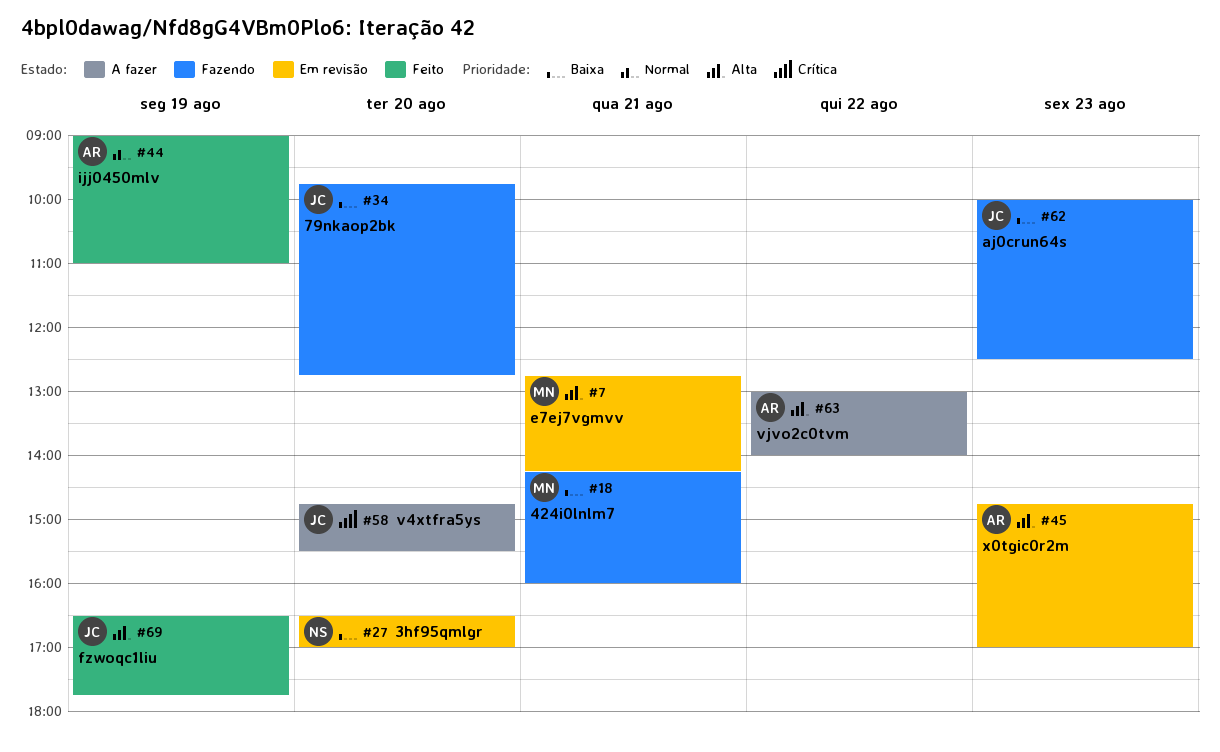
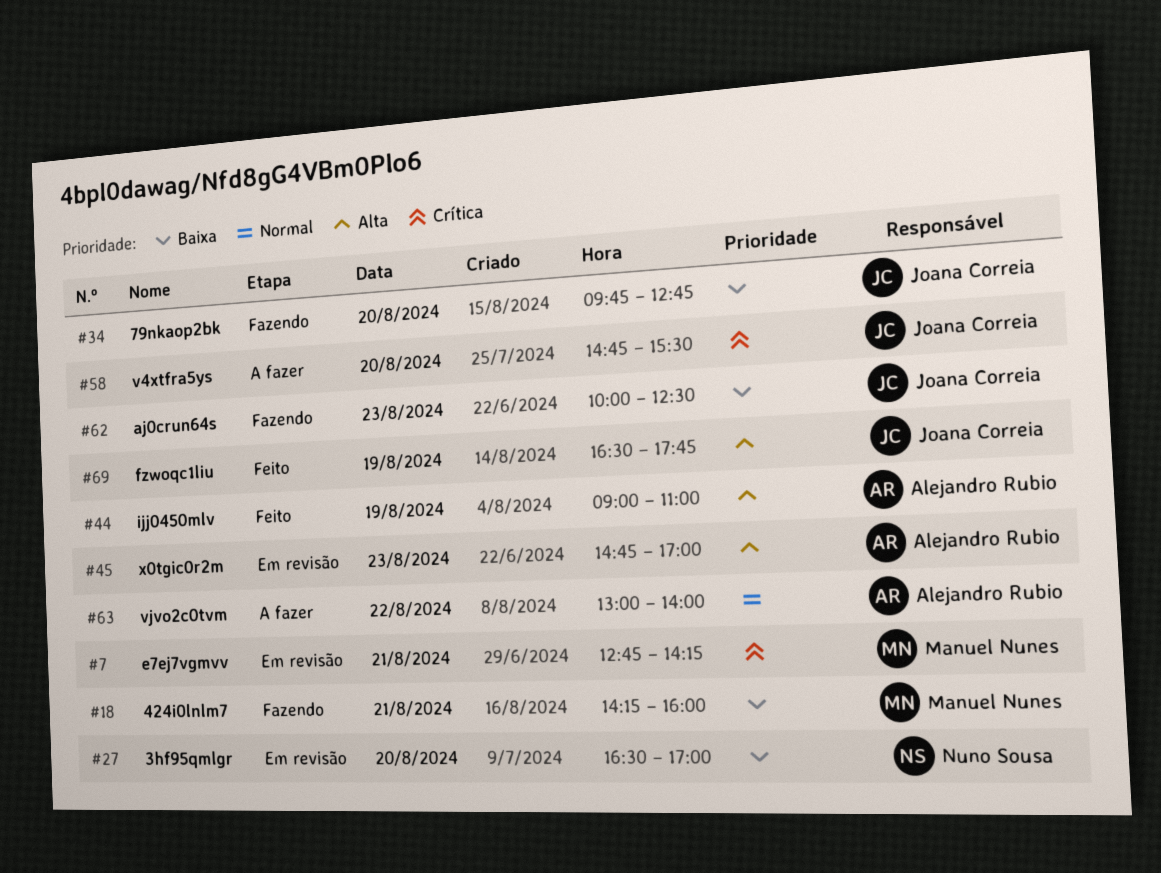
#7, priority: Alta -> Crítica
#44, priority: Normal -> Alta
#63, priority: Alta -> Normal

